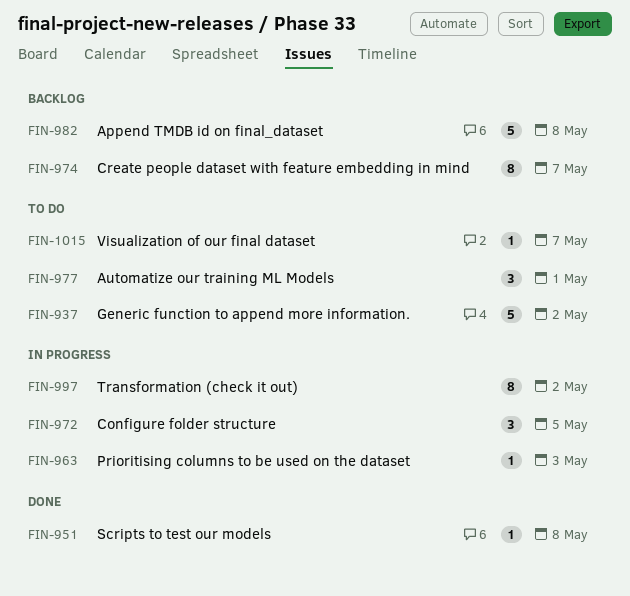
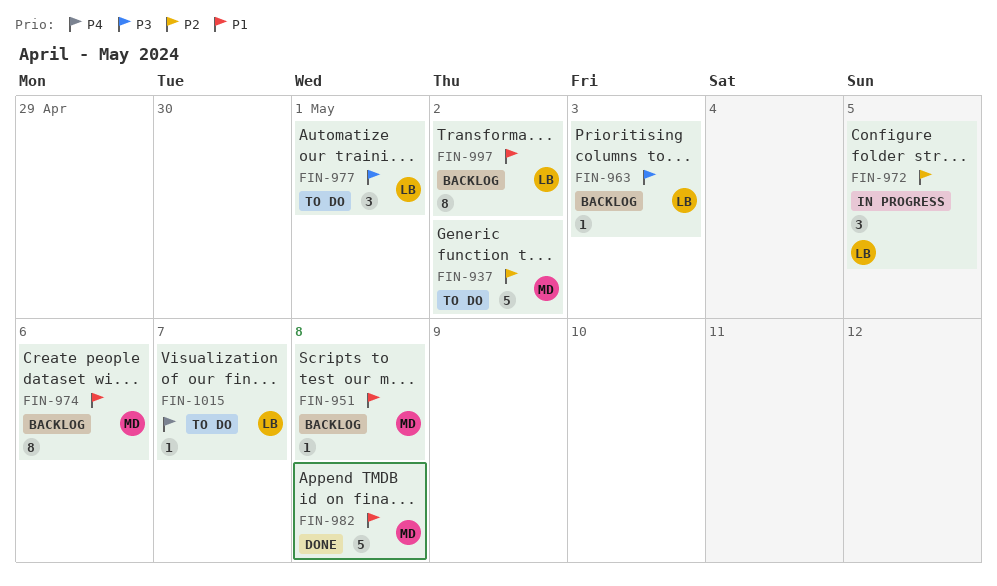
FIN-951, status: Done -> Backlog
FIN-963, status: In progress -> Backlog
FIN-974, due: May 7 -> May 6
FIN-982, status: Backlog -> Done
FIN-997, status: In progress -> Backlog

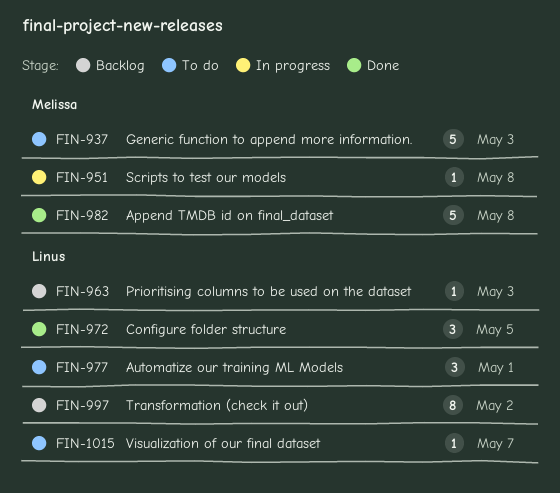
FIN-937, due: May 2 -> May 3
FIN-951, status: Backlog -> In progress
FIN-972, status: In progress -> Done
FIN-974: present -> none

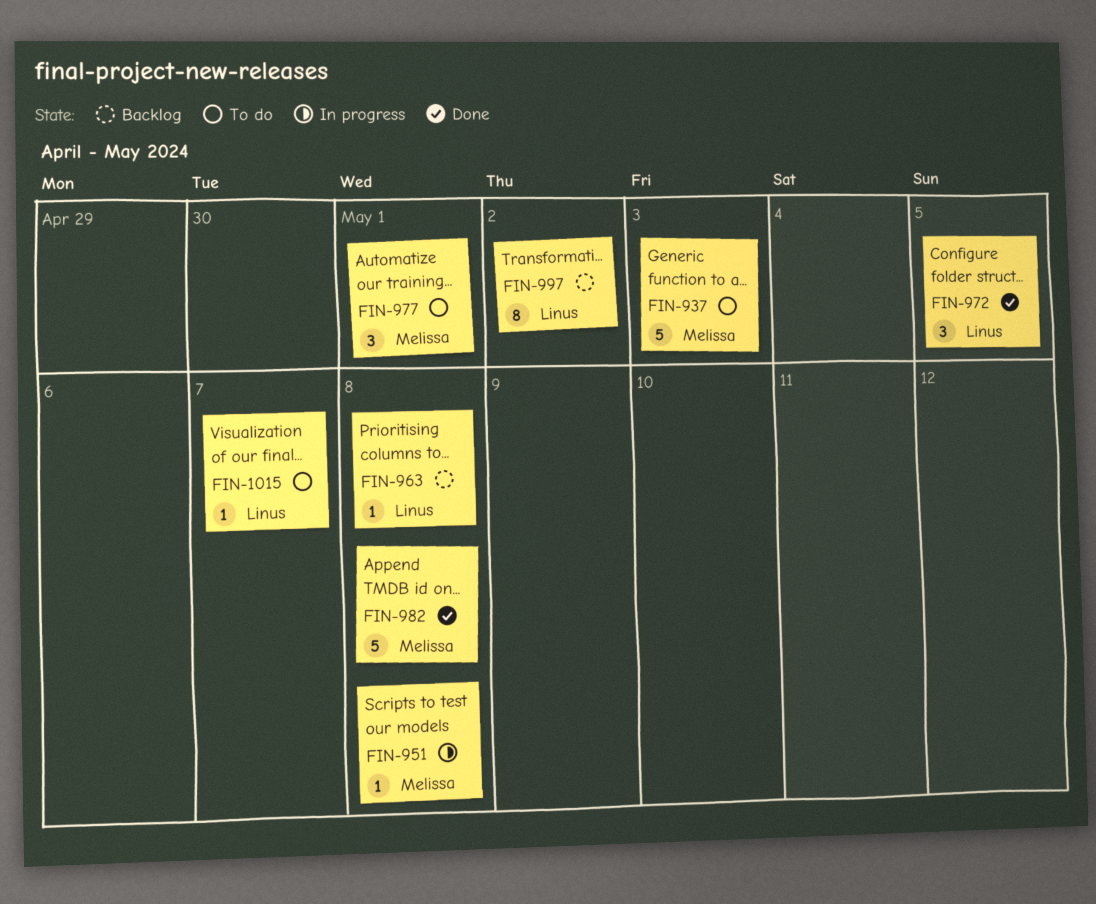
FIN-963, due: May 3 -> May 8
FIN-977, owner: Linus -> Melissa

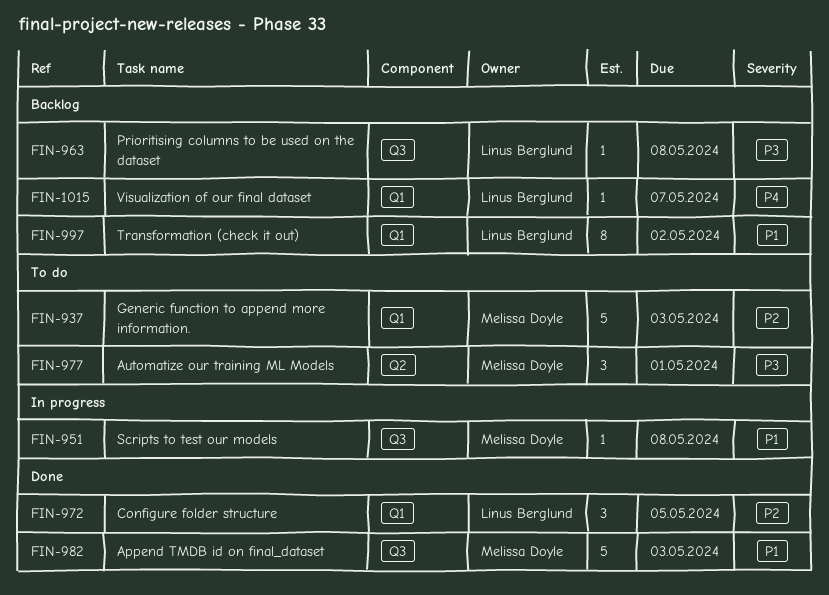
FIN-982, due: May 8 -> May 3
FIN-1015, status: To do -> Backlog

